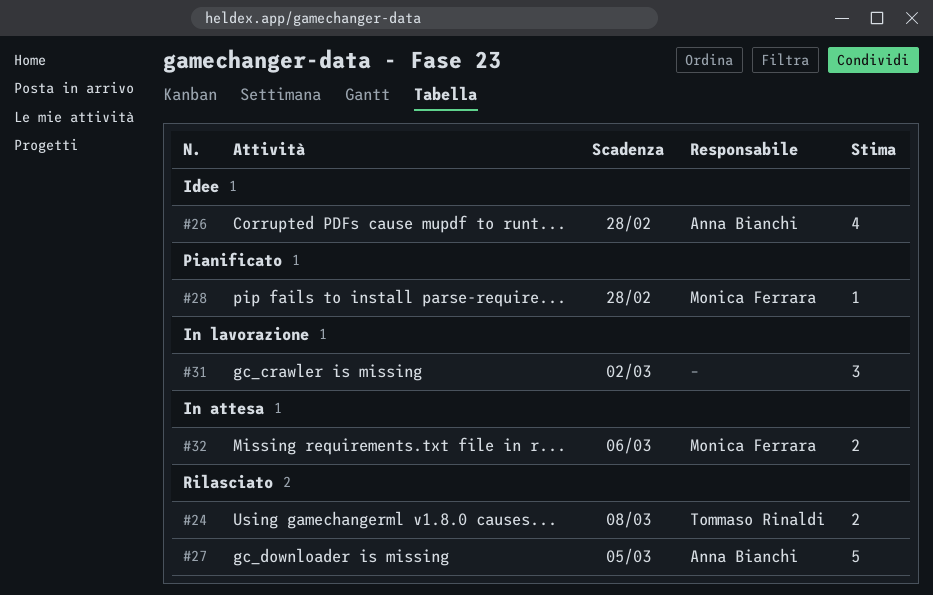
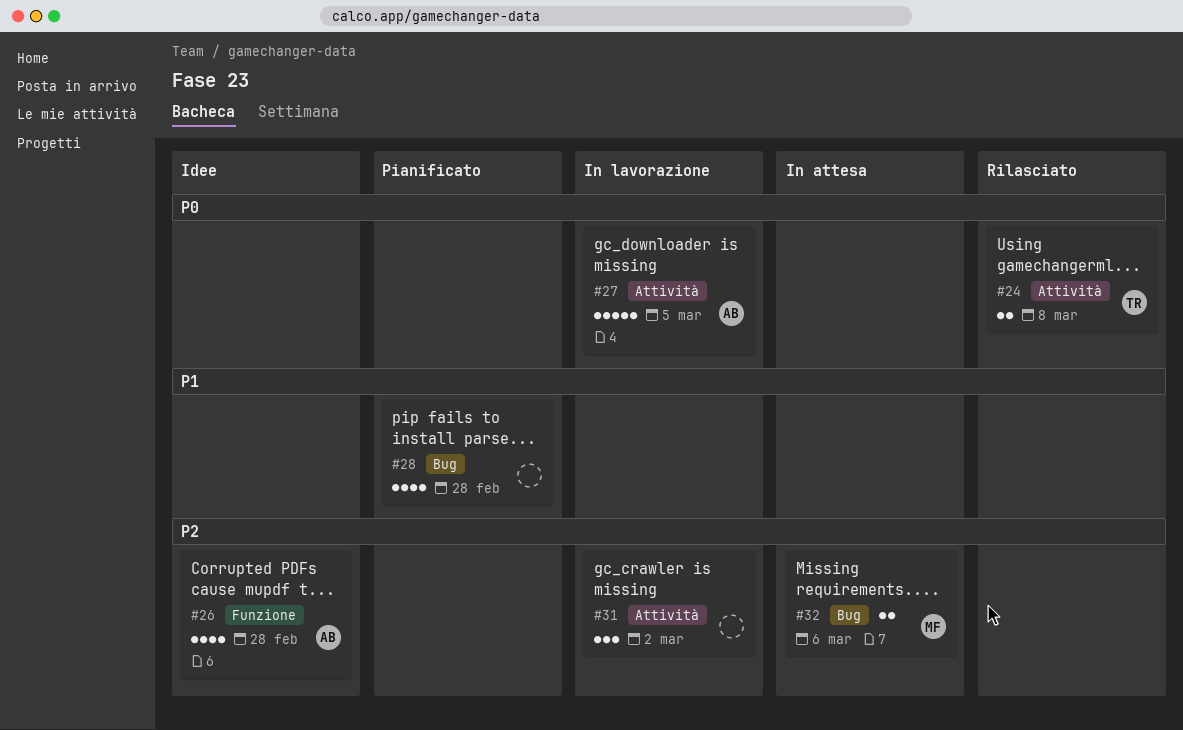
#27, status: Rilasciato -> In lavorazione
#28, owner: Monica Ferrara -> none
#28, estimate: 1 -> 4

